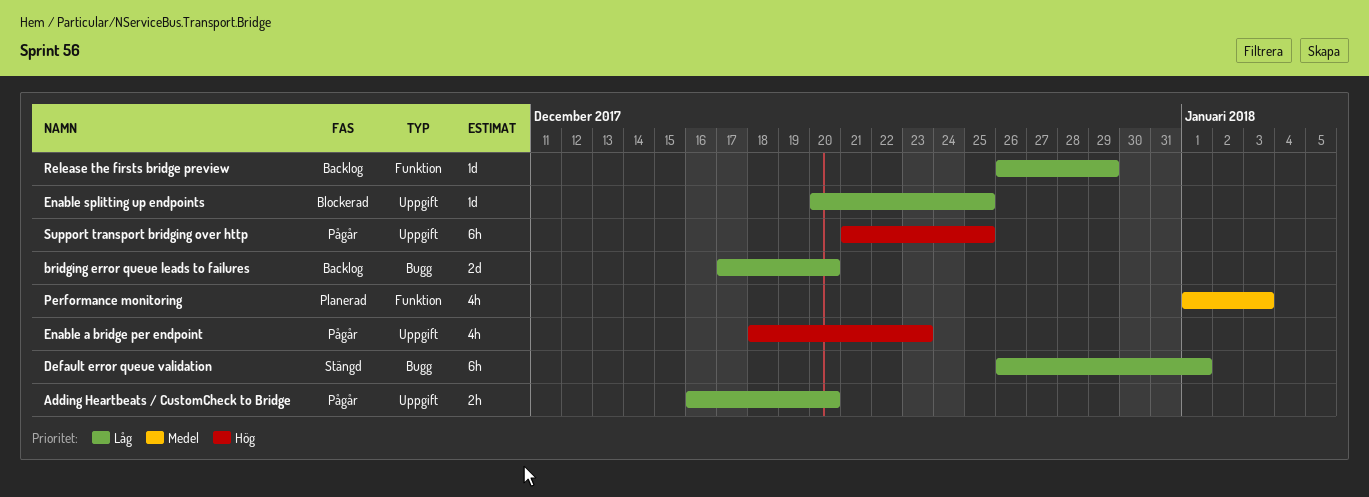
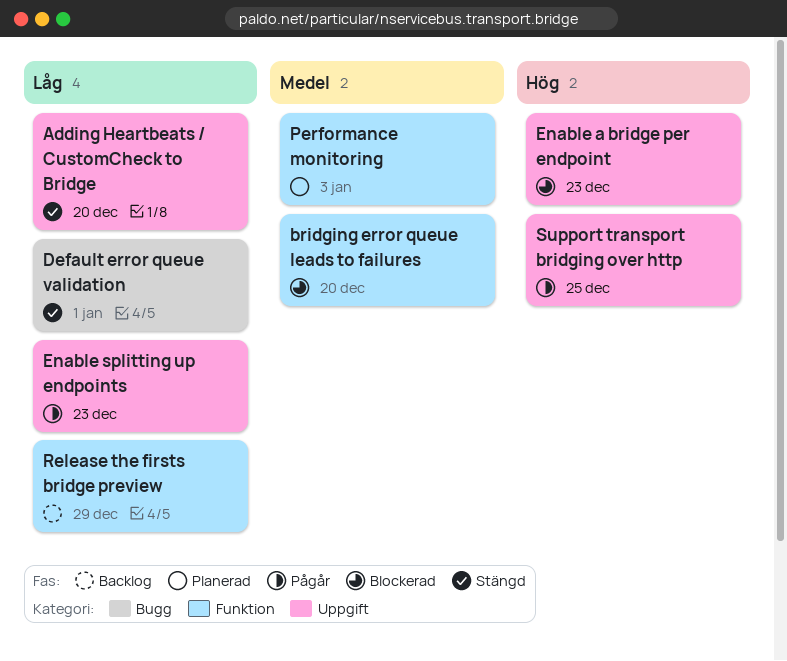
Adding Heartbeats / CustomCheck to Bridge, status: Pågår -> Stängd
bridging error queue leads to failures, status: Backlog -> Blockerad
bridging error queue leads to failures, priority: Låg -> Medel
bridging error queue leads to failures, label: Bugg -> Funktion
Enable a bridge per endpoint, status: Pågår -> Blockerad
Enable splitting up endpoints, status: Blockerad -> Pågår
Enable splitting up endpoints, due: Dec 25 -> Dec 23

